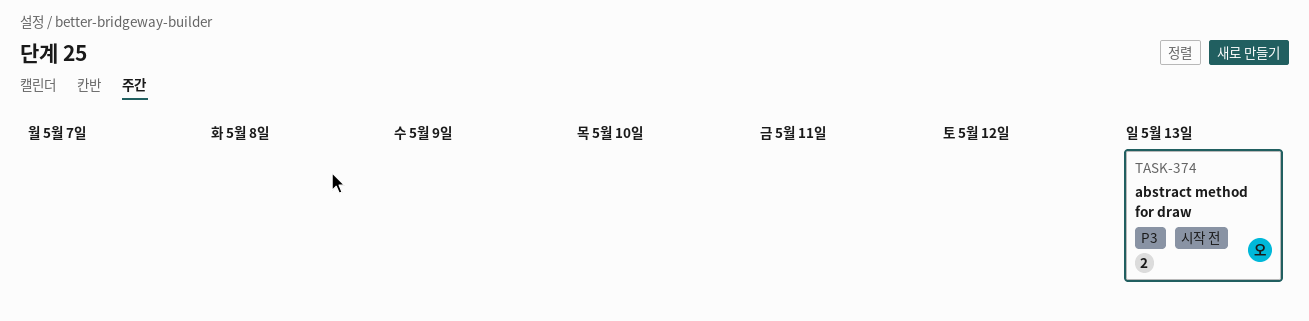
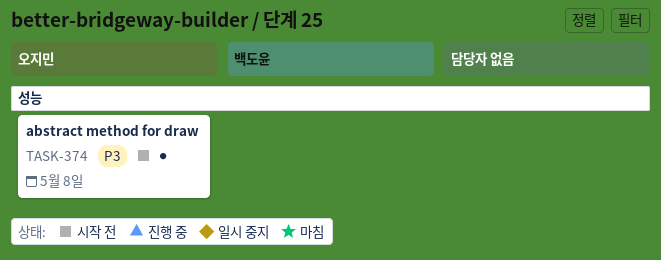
TASK-374, estimate: 2 -> 1
TASK-374, due: May 13 -> May 8

